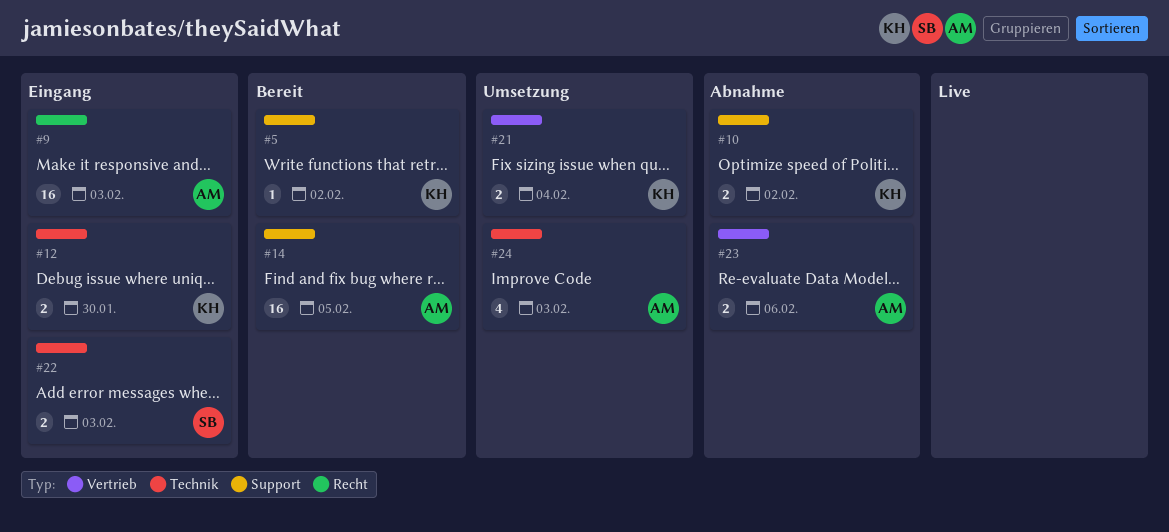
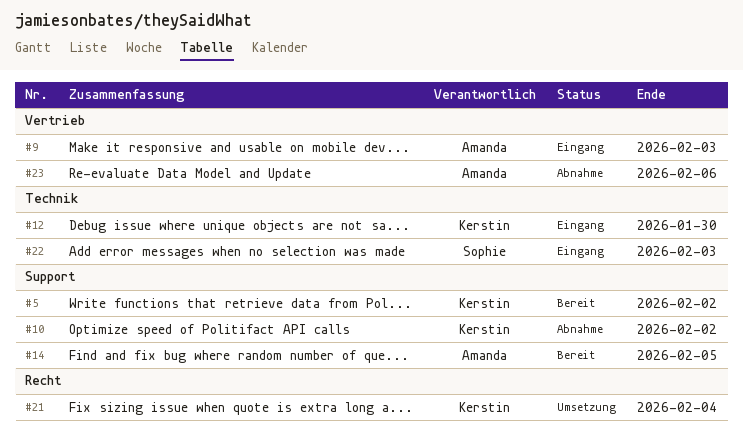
#9, label: Recht -> Vertrieb
#21, label: Vertrieb -> Recht
#24: present -> none

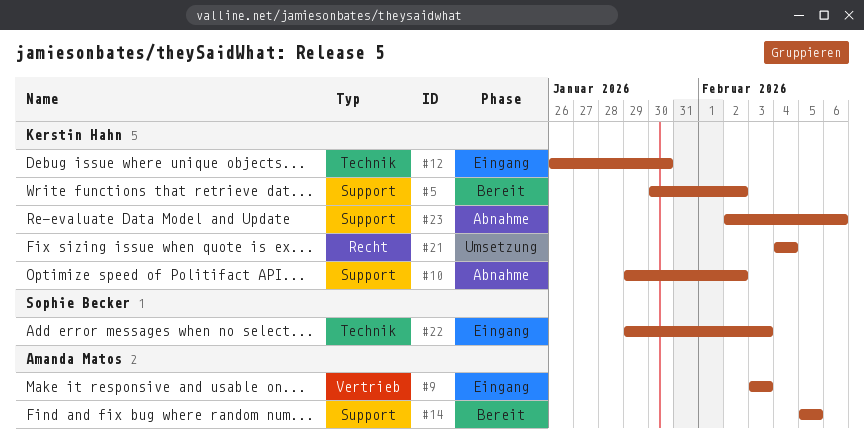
#23, owner: Amanda Matos -> Kerstin Hahn
#23, label: Vertrieb -> Support

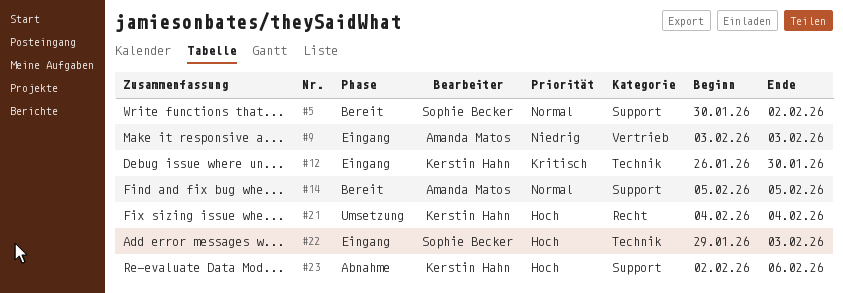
#5, owner: Kerstin Hahn -> Sophie Becker
#10: present -> none

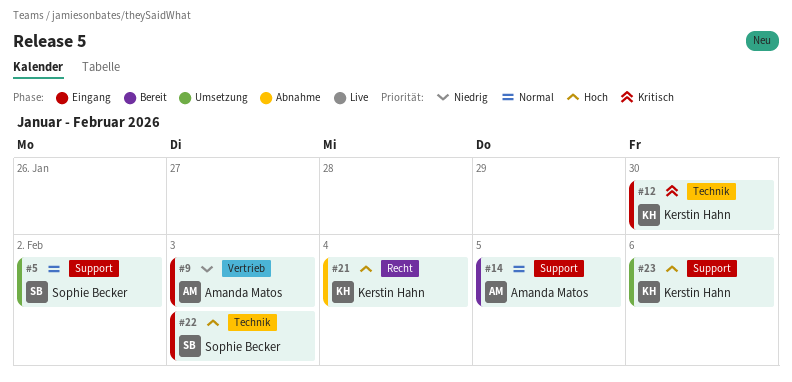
#5, status: Bereit -> Umsetzung
#21, status: Umsetzung -> Abnahme
#23, status: Abnahme -> Umsetzung

